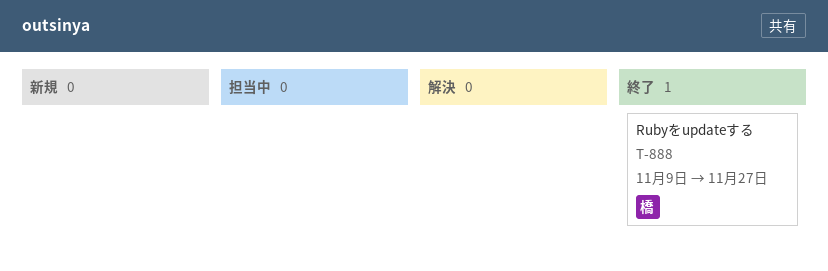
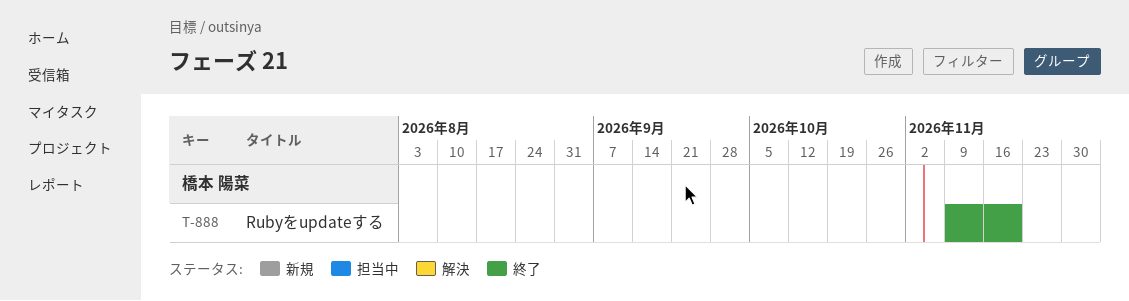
T-888, due: Nov 27 -> Nov 20

